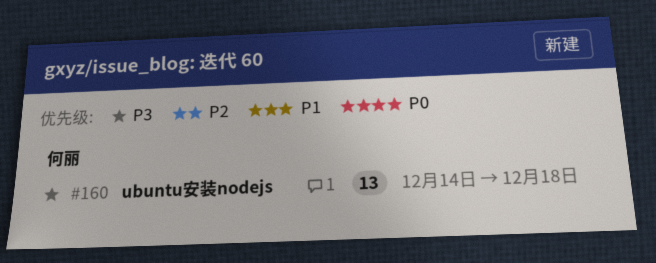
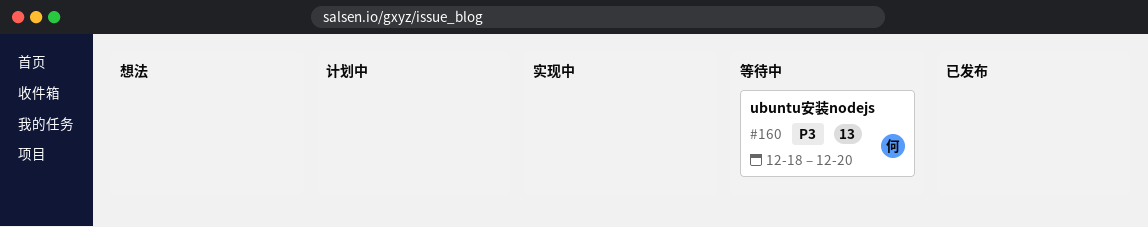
#160, start: Dec 14 -> Dec 18
#160, due: Dec 18 -> Dec 20

